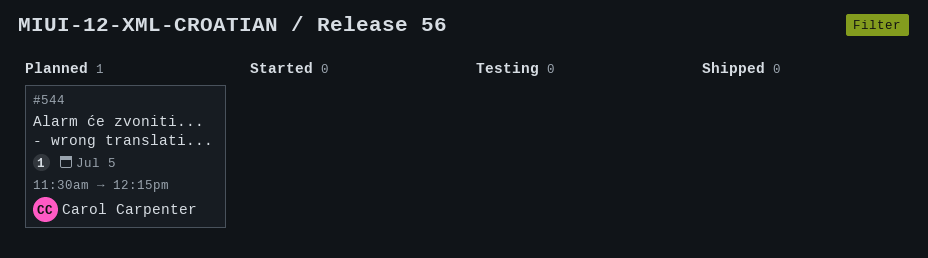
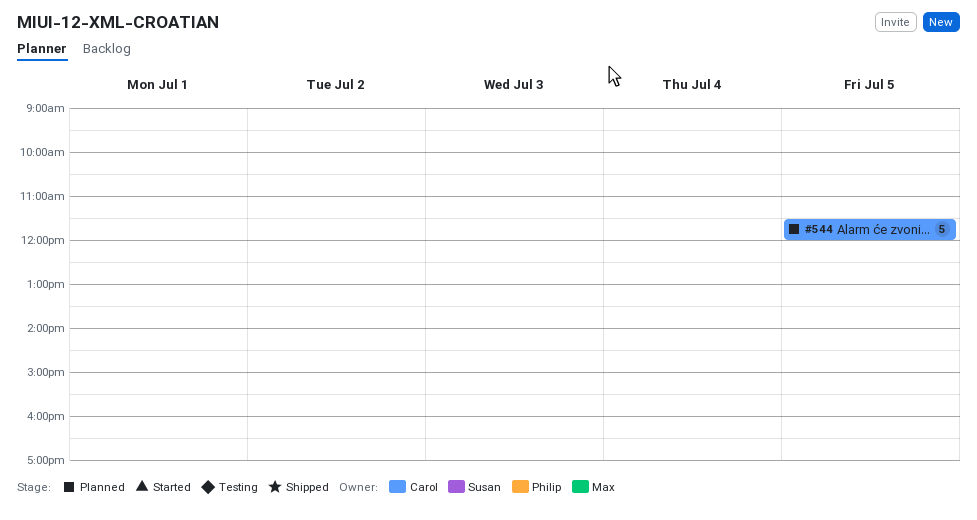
#544, estimate: 1 -> 5
#544, ends: 12:15 -> 12:00

